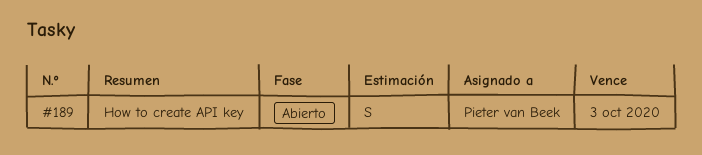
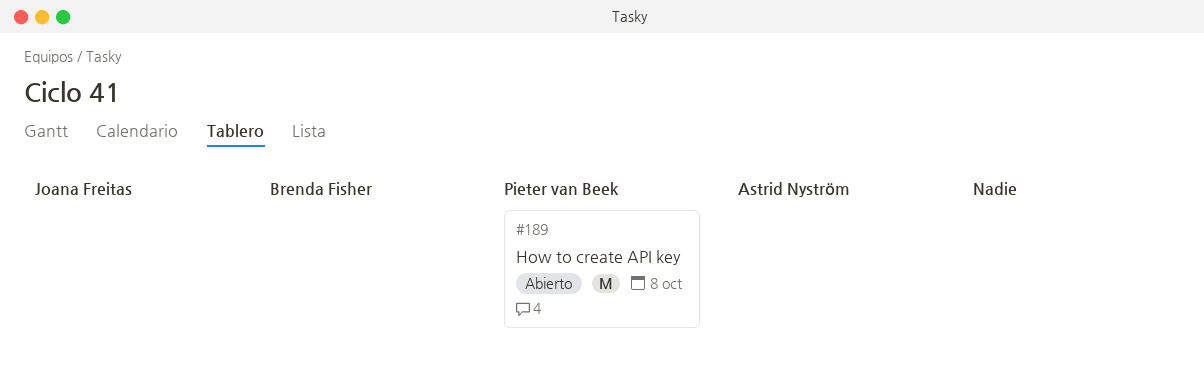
#189, estimate: S -> M
#189, due: Oct 3 -> Oct 8

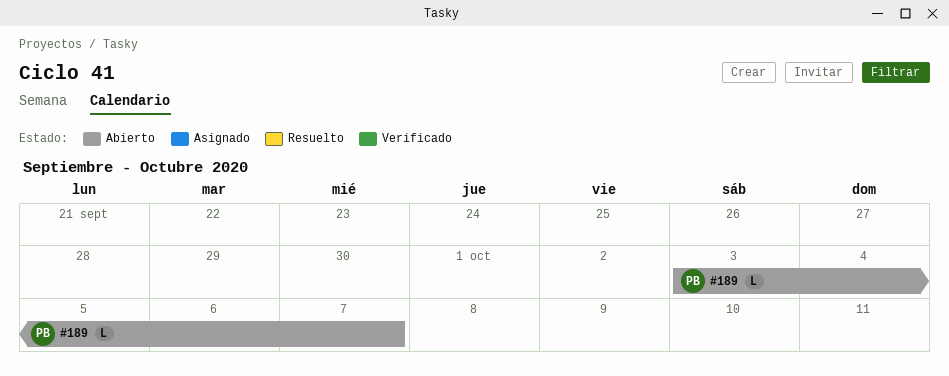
#189, estimate: M -> L
#189, due: Oct 8 -> Oct 7

